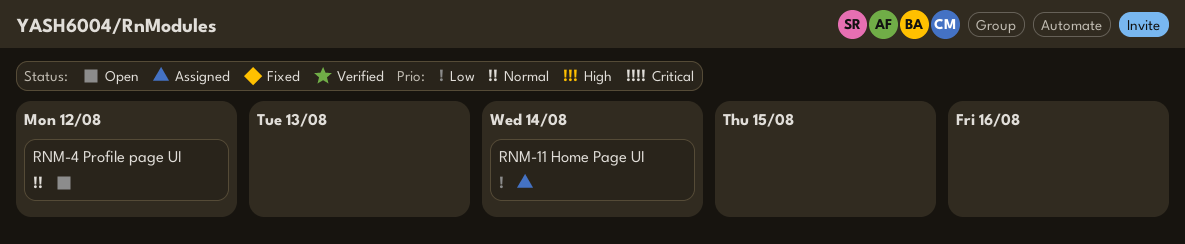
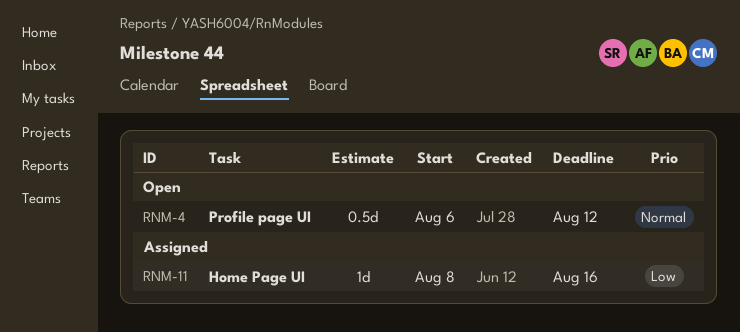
RNM-11, due: Aug 14 -> Aug 16

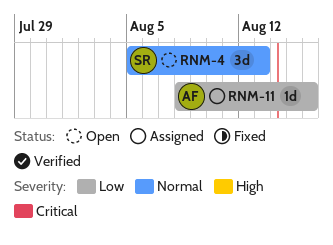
RNM-4, estimate: 0.5d -> 3d
RNM-4, start: Aug 6 -> Aug 5
RNM-4, due: Aug 12 -> Aug 13

